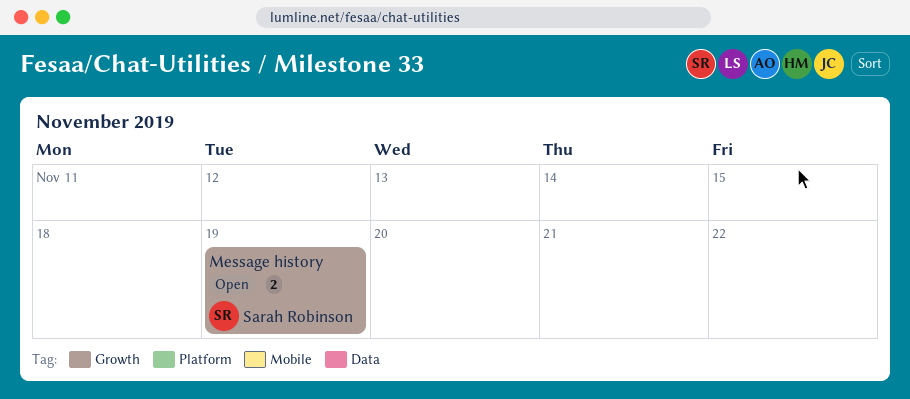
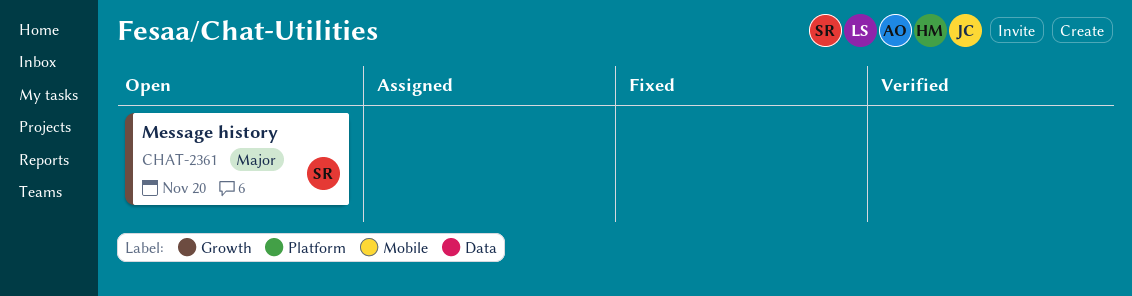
Message history, due: Nov 19 -> Nov 20

